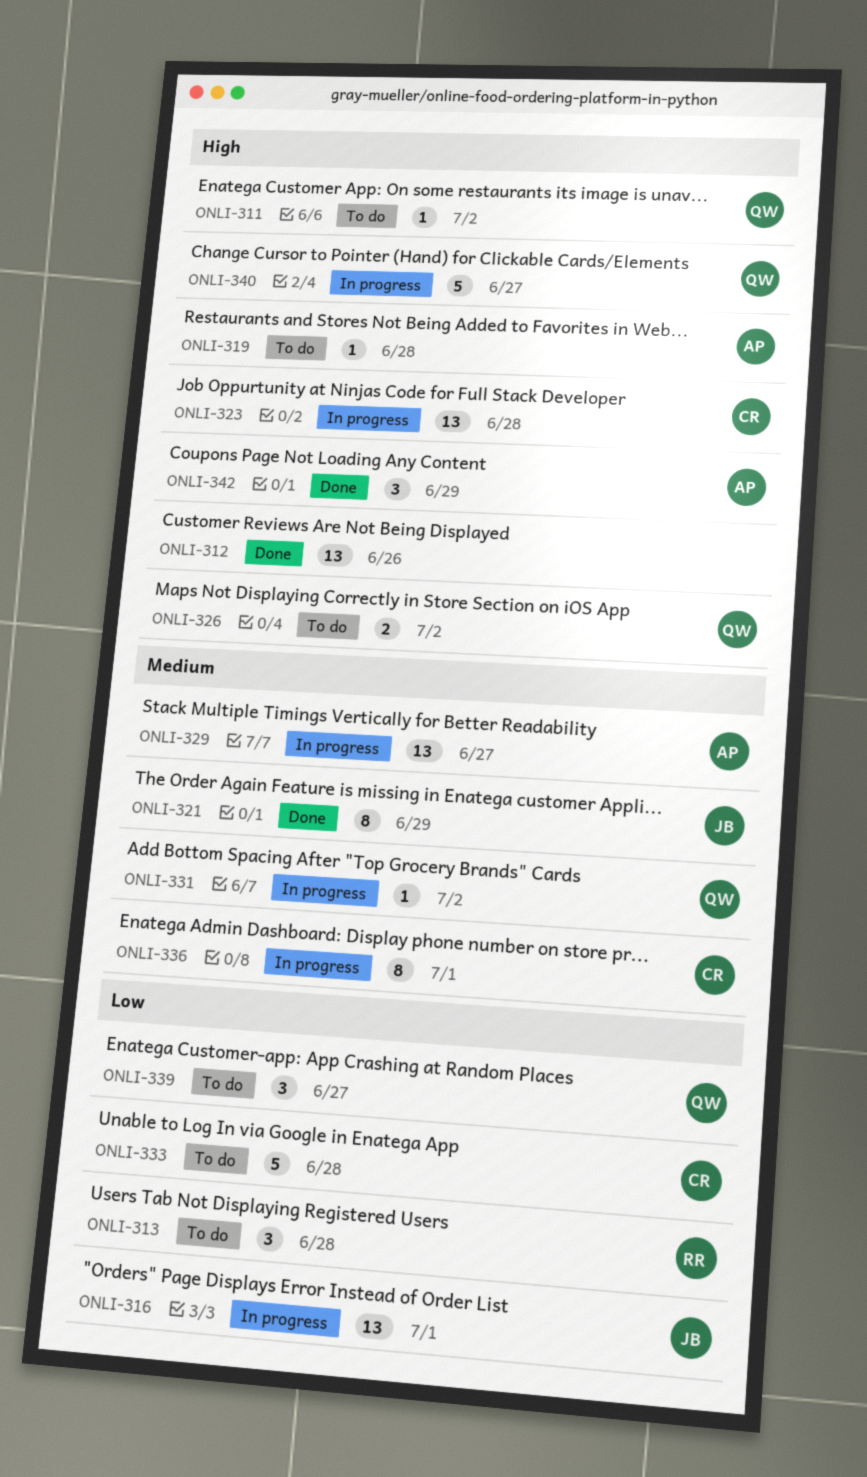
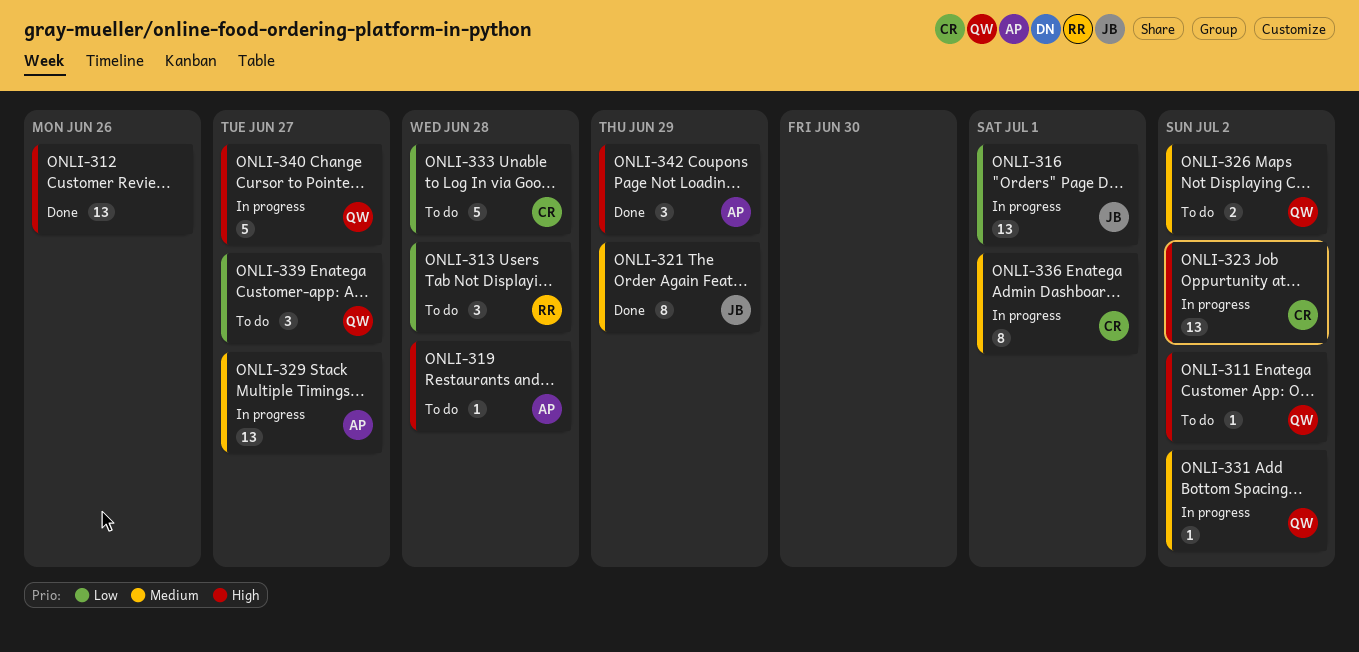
ONLI-323, due: Jun 28 -> Jul 2
ONLI-326, priority: High -> Medium

